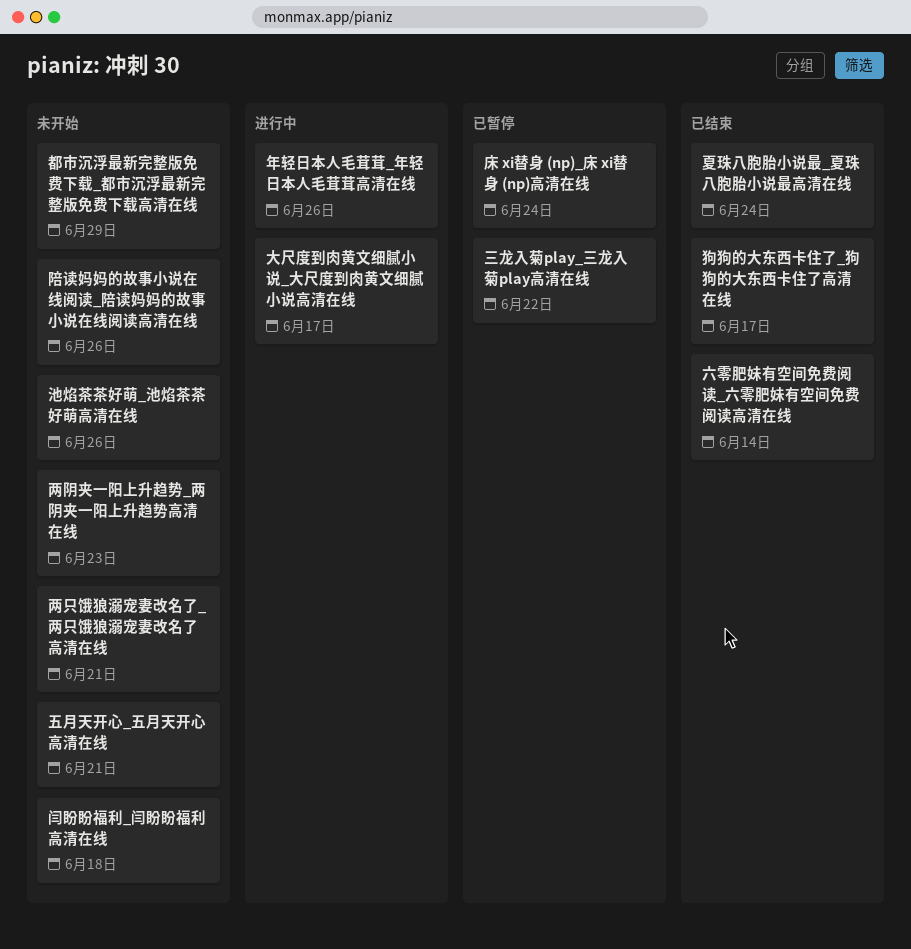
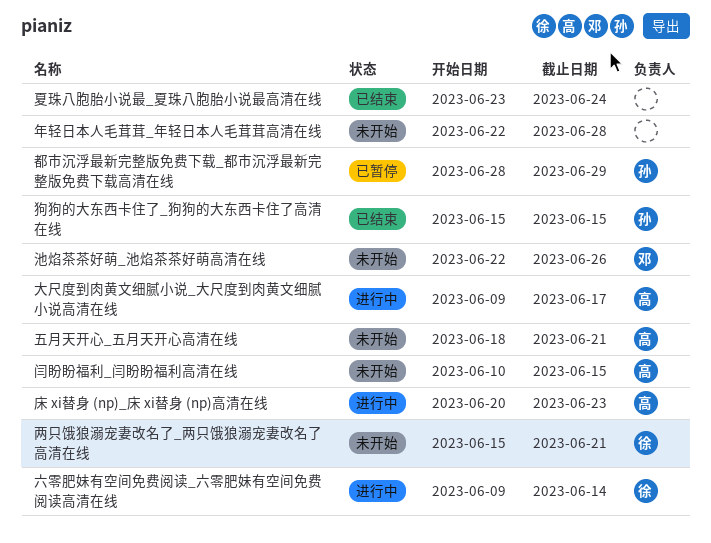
三龙入菊play_三龙入菊play高清在线: present -> none
两阴夹一阳上升趋势_两阴夹一阳上升趋势高清在线: present -> none
六零肥妹有空间免费阅读_六零肥妹有空间免费阅读高清在线, status: 已结束 -> 进行中
年轻日本人毛茸茸_年轻日本人毛茸茸高清在线, status: 进行中 -> 未开始
年轻日本人毛茸茸_年轻日本人毛茸茸高清在线, due: Jun 26 -> Jun 28
床 xi替身 (np)_床 xi替身 (np)高清在线, status: 已暂停 -> 进行中
床 xi替身 (np)_床 xi替身 (np)高清在线, due: Jun 24 -> Jun 23
狗狗的大东西卡住了_狗狗的大东西卡住了高清在线, due: Jun 17 -> Jun 15
都市沉浮最新完整版免费下载_都市沉浮最新完整版免费下载高清在线, status: 未开始 -> 已暂停
闫盼盼福利_闫盼盼福利高清在线, due: Jun 18 -> Jun 15
陪读妈妈的故事小说在线阅读_陪读妈妈的故事小说在线阅读高清在线: present -> none

